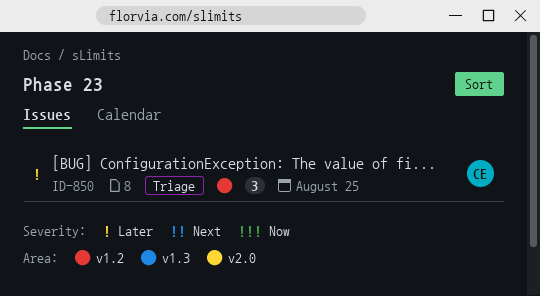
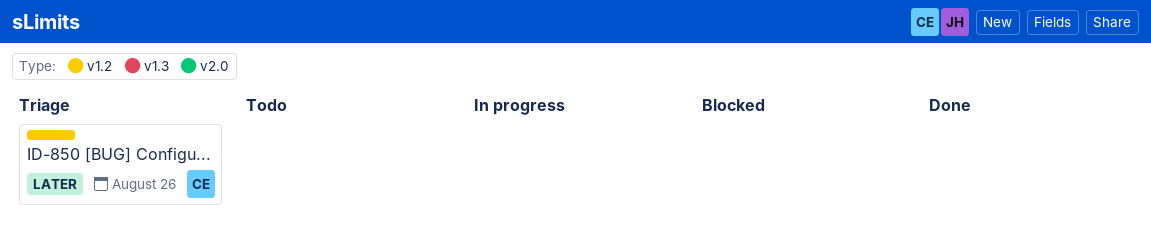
ID-850, due: Aug 25 -> Aug 26

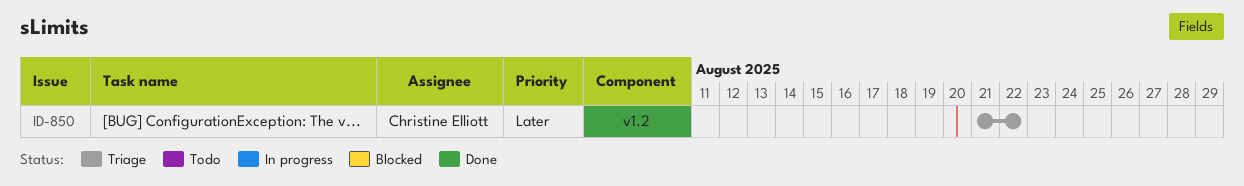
ID-850, due: Aug 26 -> Aug 22

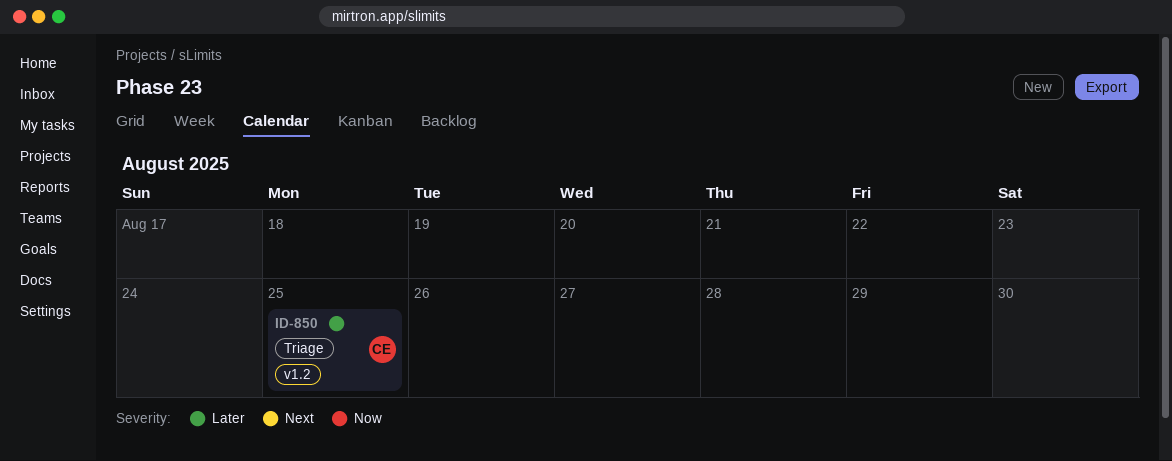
ID-850, due: Aug 22 -> Aug 25

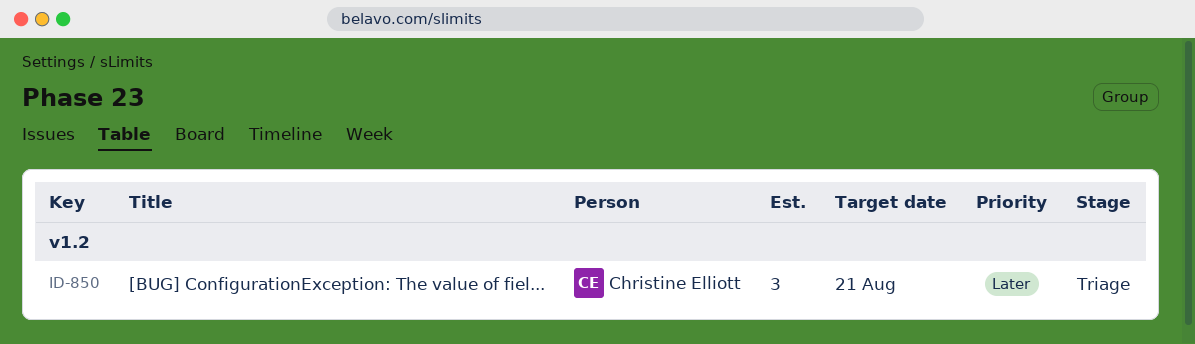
ID-850, due: Aug 25 -> Aug 21

